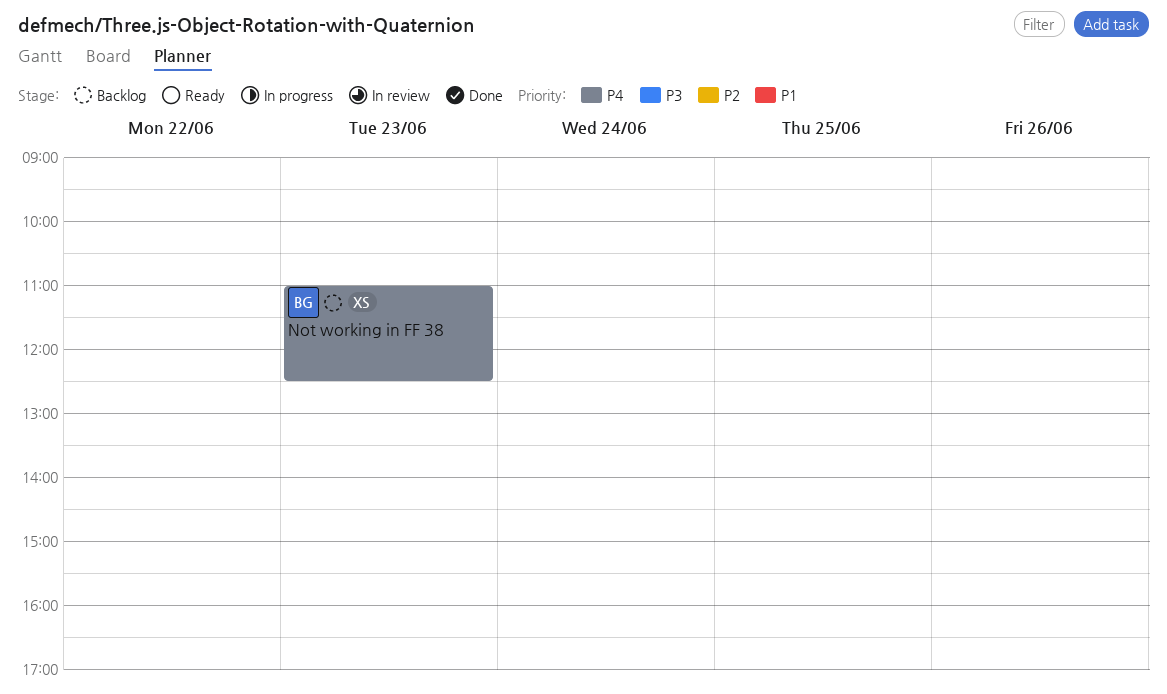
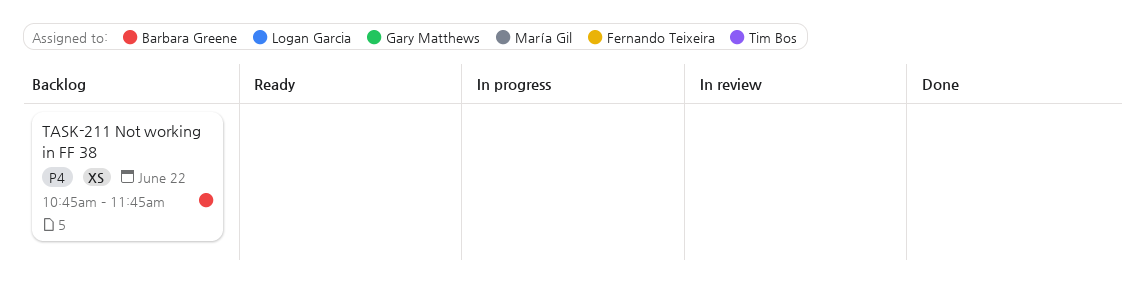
Not working in FF 38, day: Jun 23 -> Jun 22
Not working in FF 38, begins: 11:00 -> 10:45
Not working in FF 38, ends: 12:30 -> 11:45

